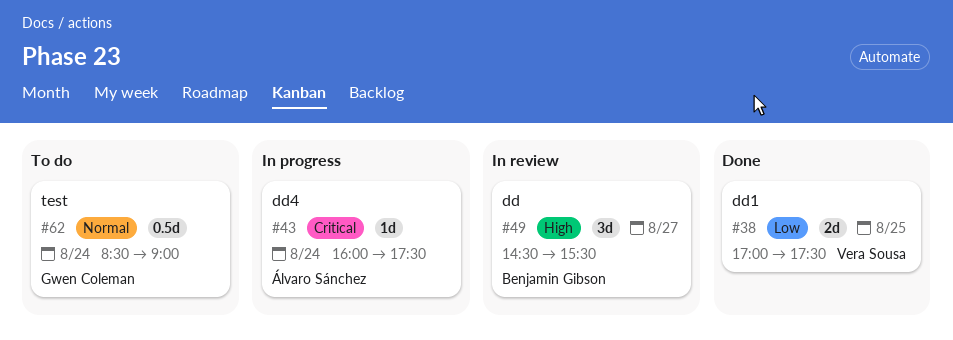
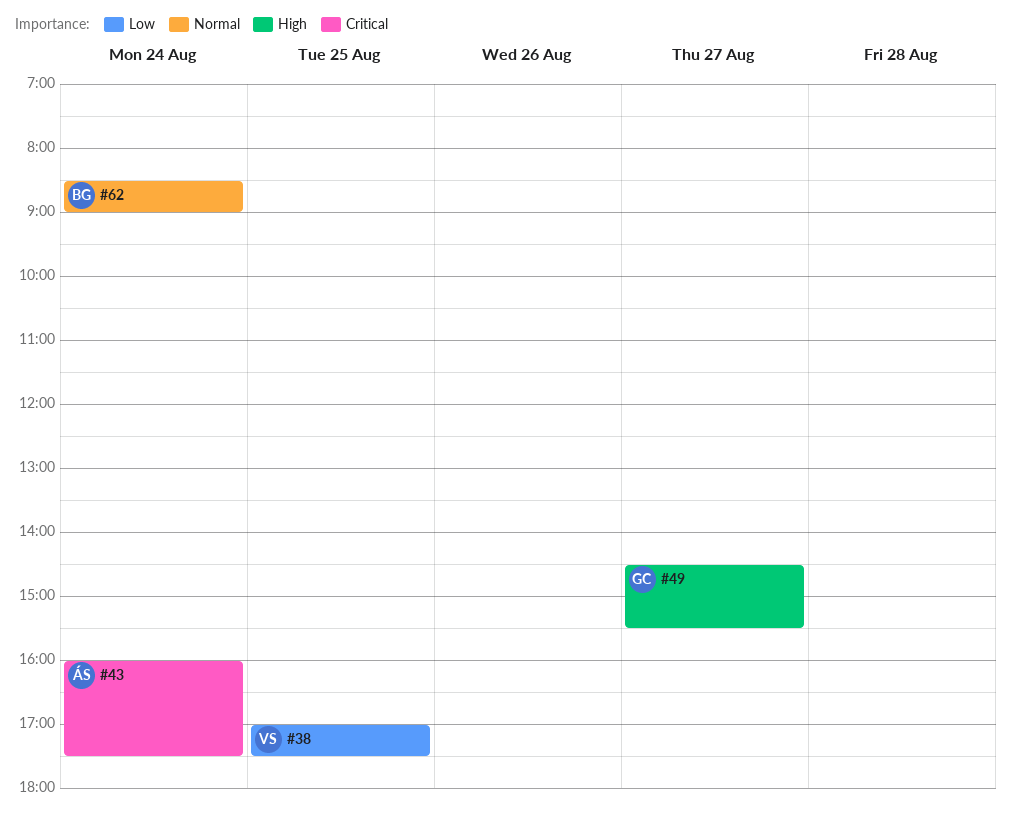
#49, owner: Benjamin Gibson -> Gwen Coleman
#62, owner: Gwen Coleman -> Benjamin Gibson

